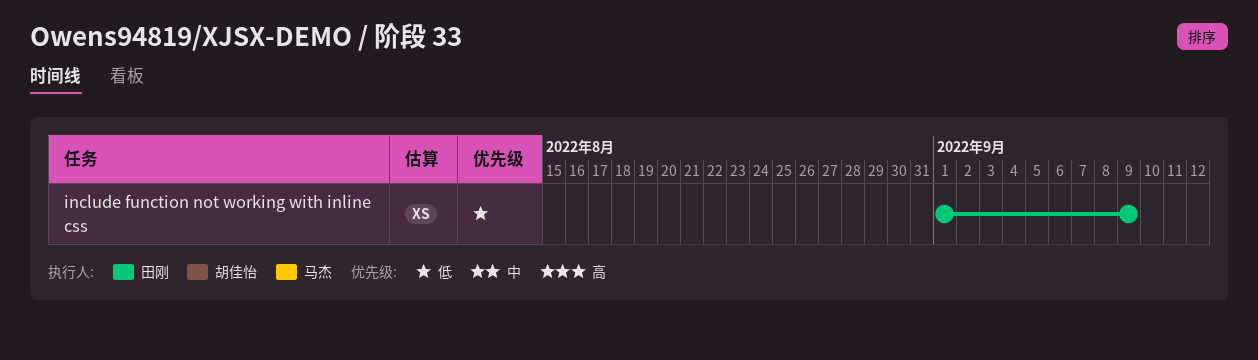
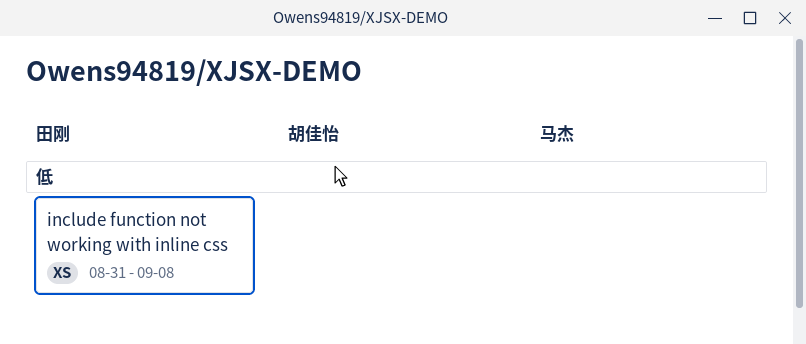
include function not working with inline css, start: Sep 1 -> Aug 31
include function not working with inline css, due: Sep 9 -> Sep 8

